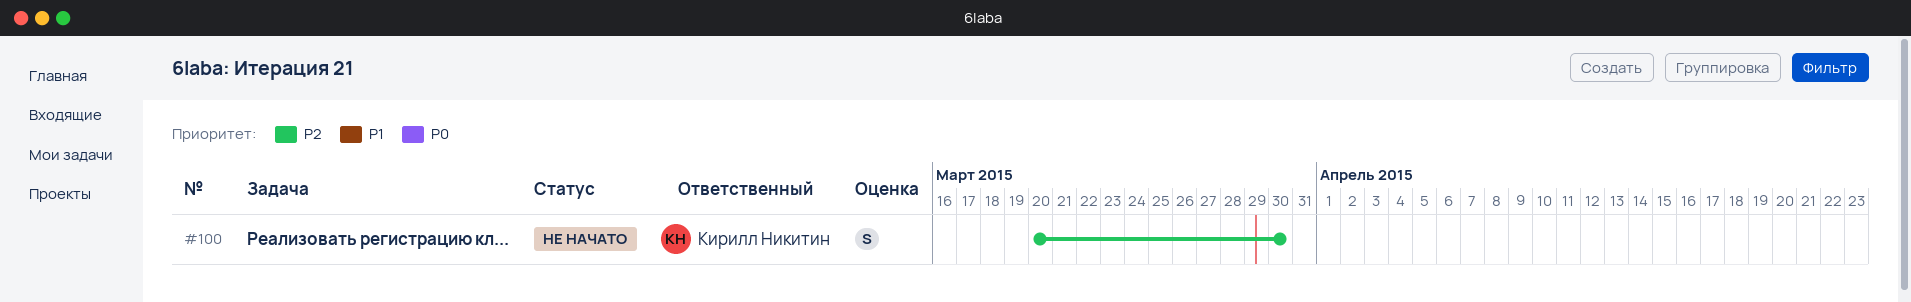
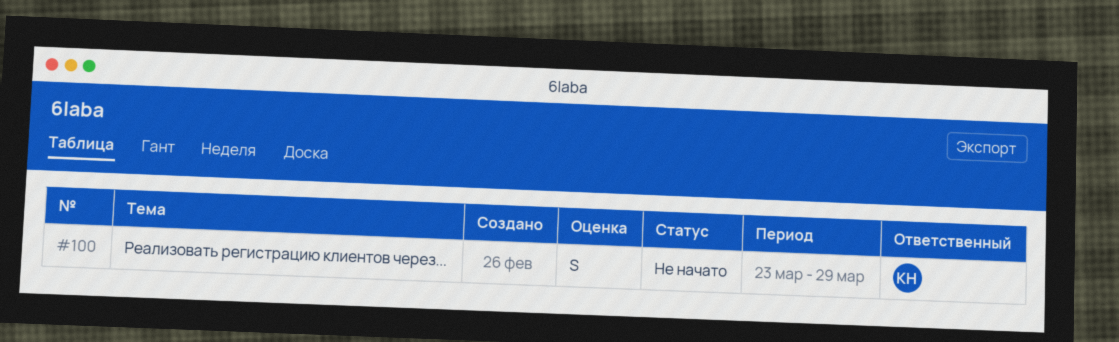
#100, start: Mar 20 -> Mar 23
#100, due: Mar 30 -> Mar 29

